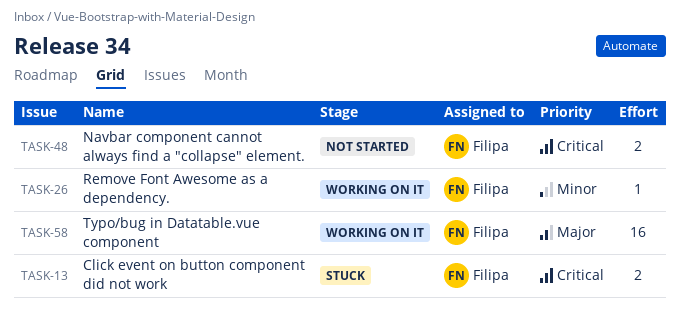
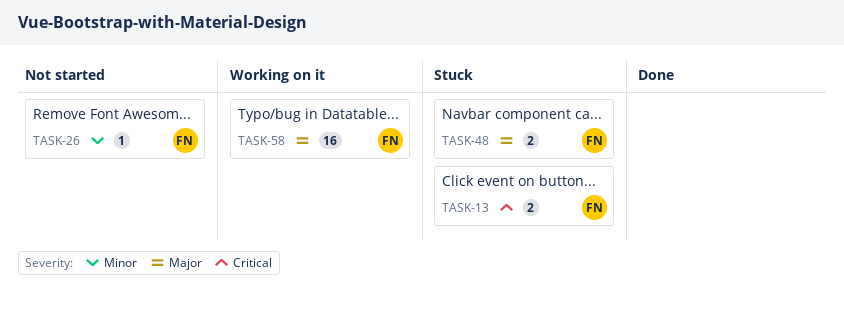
TASK-26, status: Working on it -> Not started
TASK-48, status: Not started -> Stuck
TASK-48, priority: Critical -> Major

